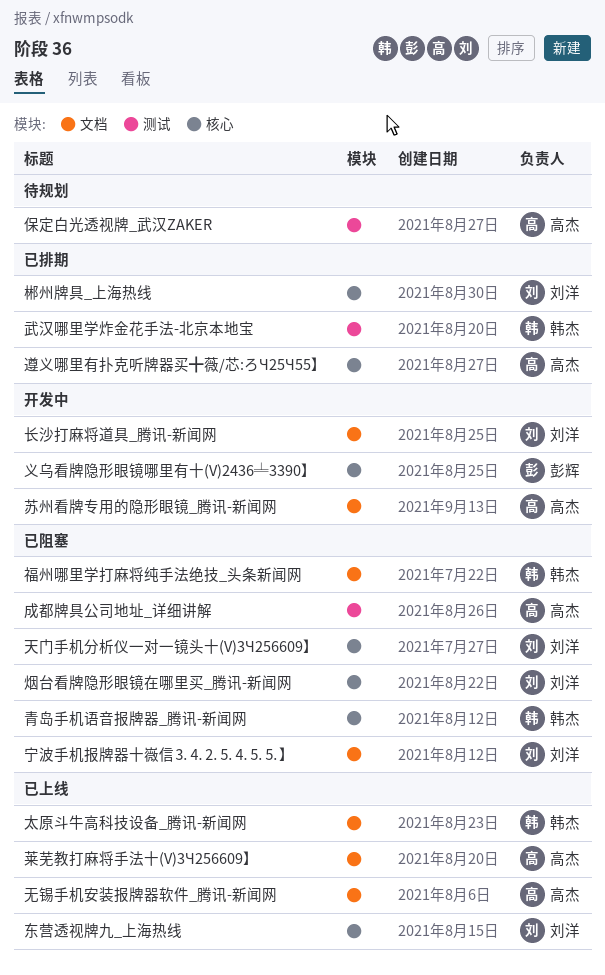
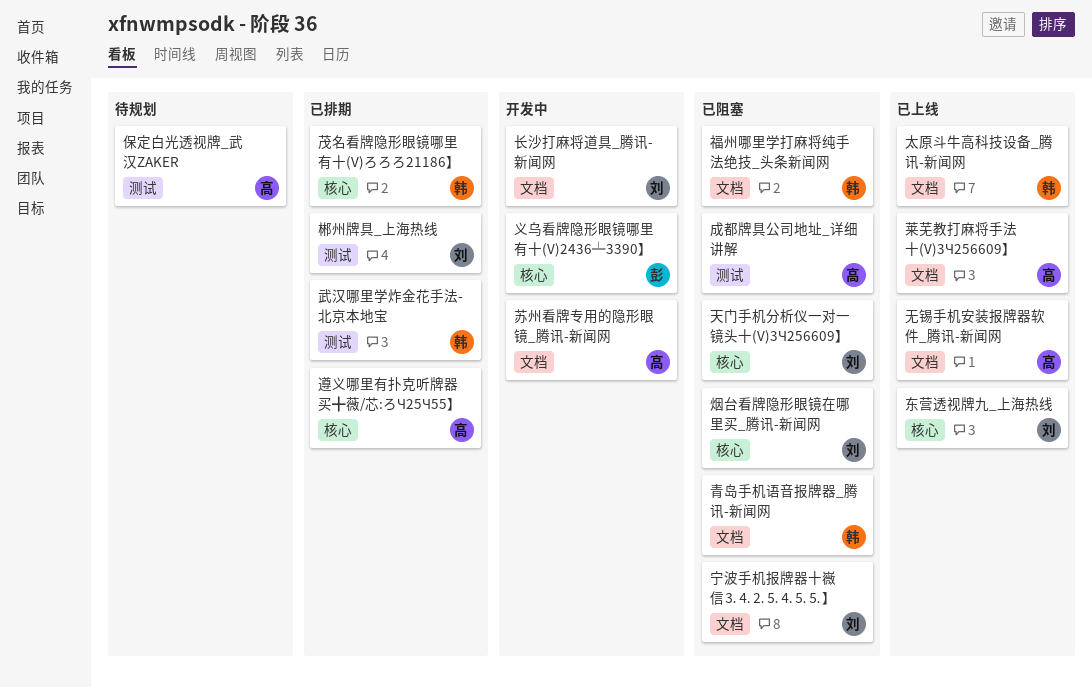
茂名看牌隐形眼镜哪里有十(V)ろろろ21186】: none -> present
郴州牌具_上海热线, label: 核心 -> 测试
青岛手机语音报牌器_腾讯-新闻网, label: 核心 -> 文档

